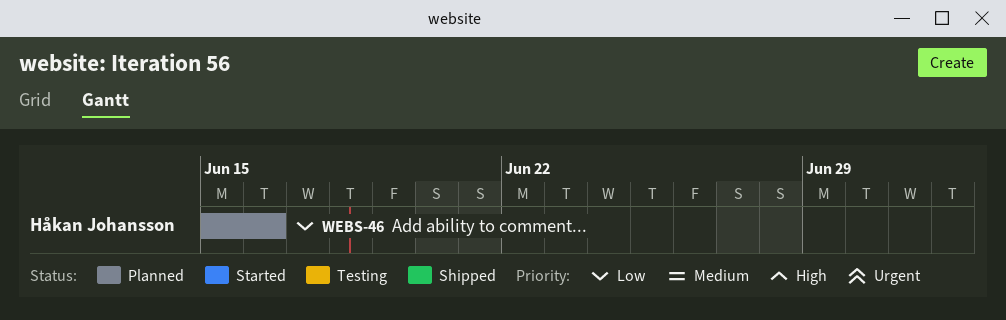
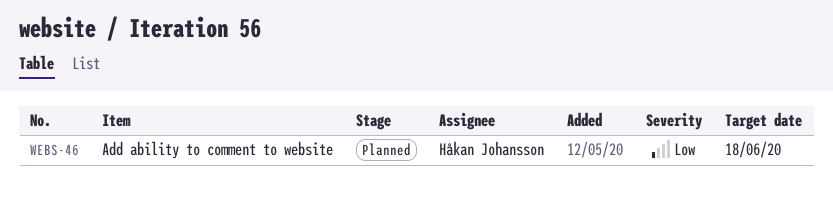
WEBS-46, due: Jun 16 -> Jun 18

